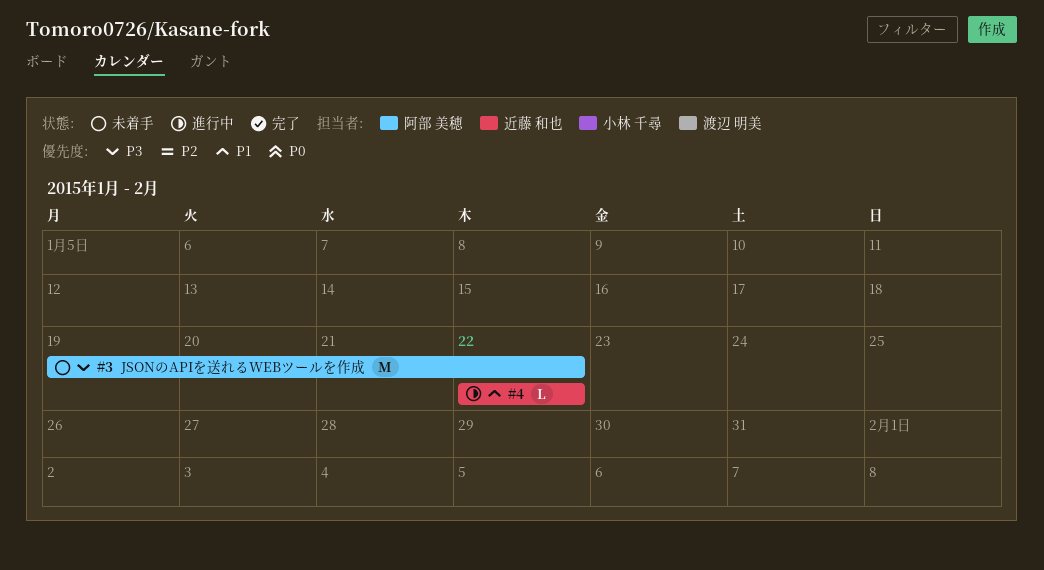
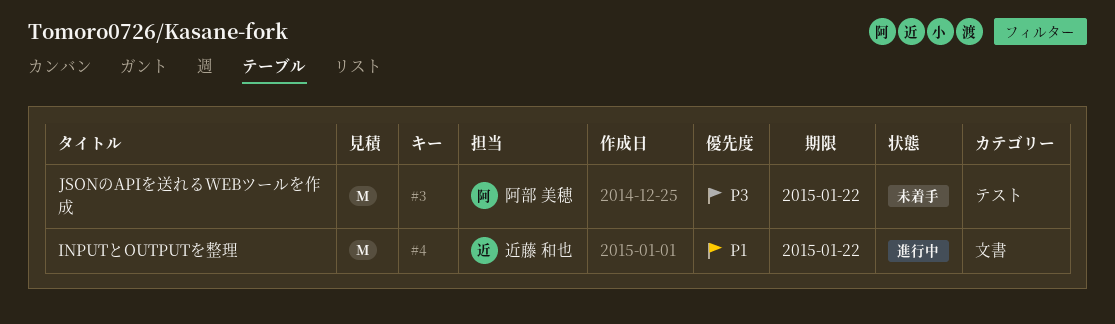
#4, estimate: L -> M

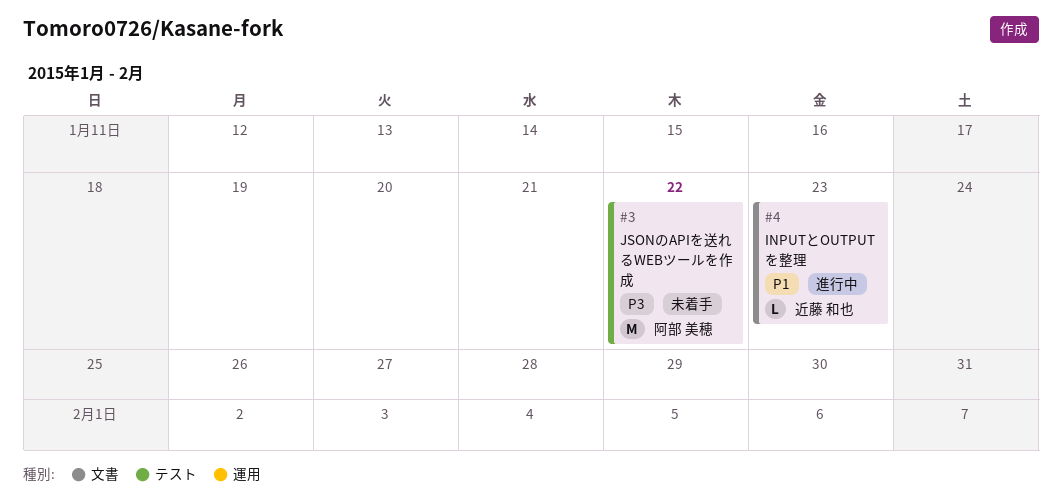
#4, estimate: M -> L
#4, due: Jan 22 -> Jan 23

